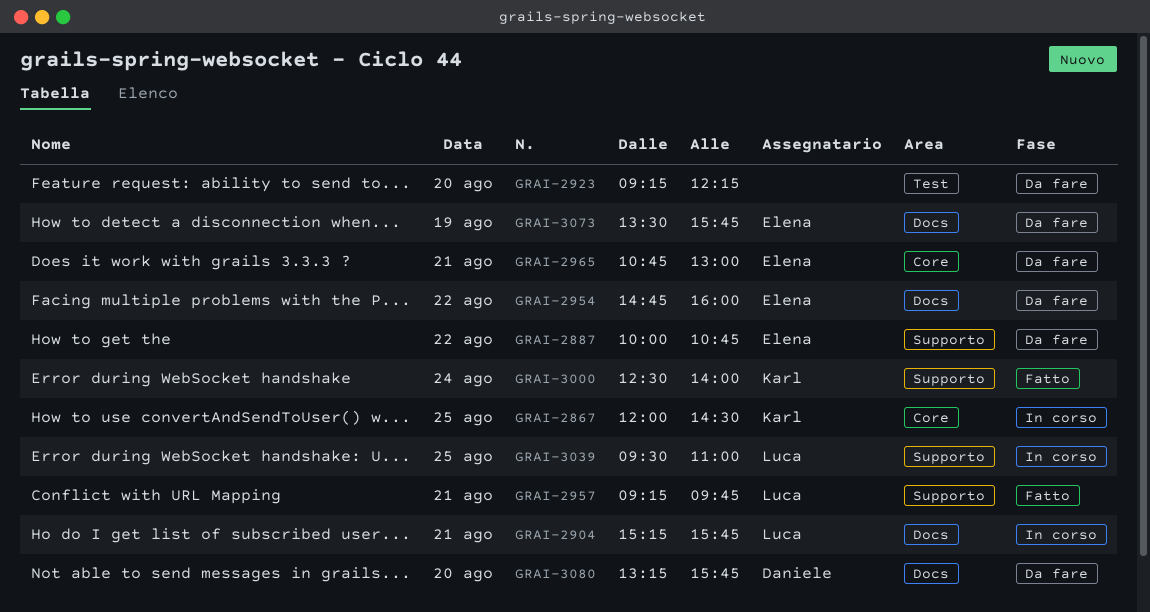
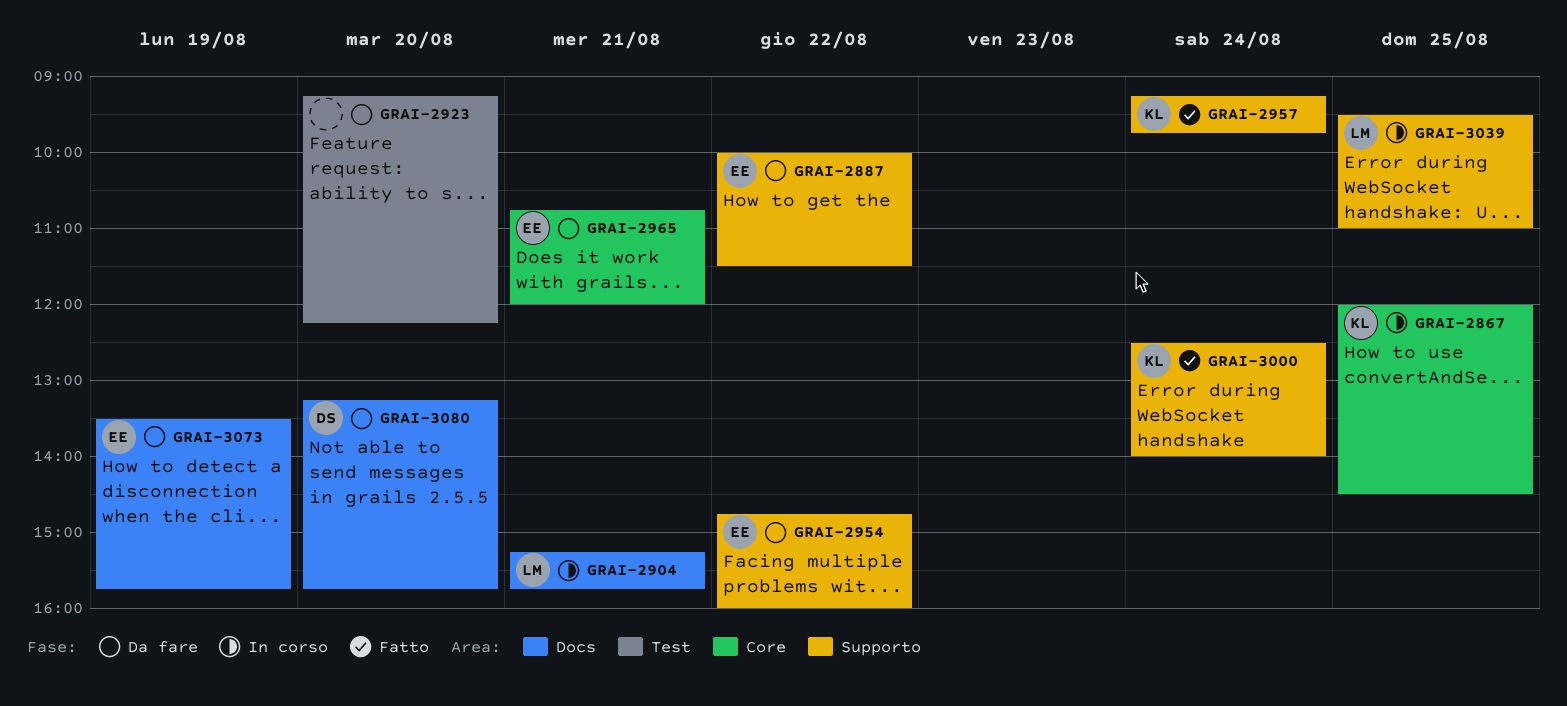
GRAI-2887, ends: 10:45 -> 11:30
GRAI-2954, label: Docs -> Supporto
GRAI-2957, owner: Luca -> Karl
GRAI-2957, day: Aug 21 -> Aug 24
GRAI-2965, ends: 13:00 -> 12:00

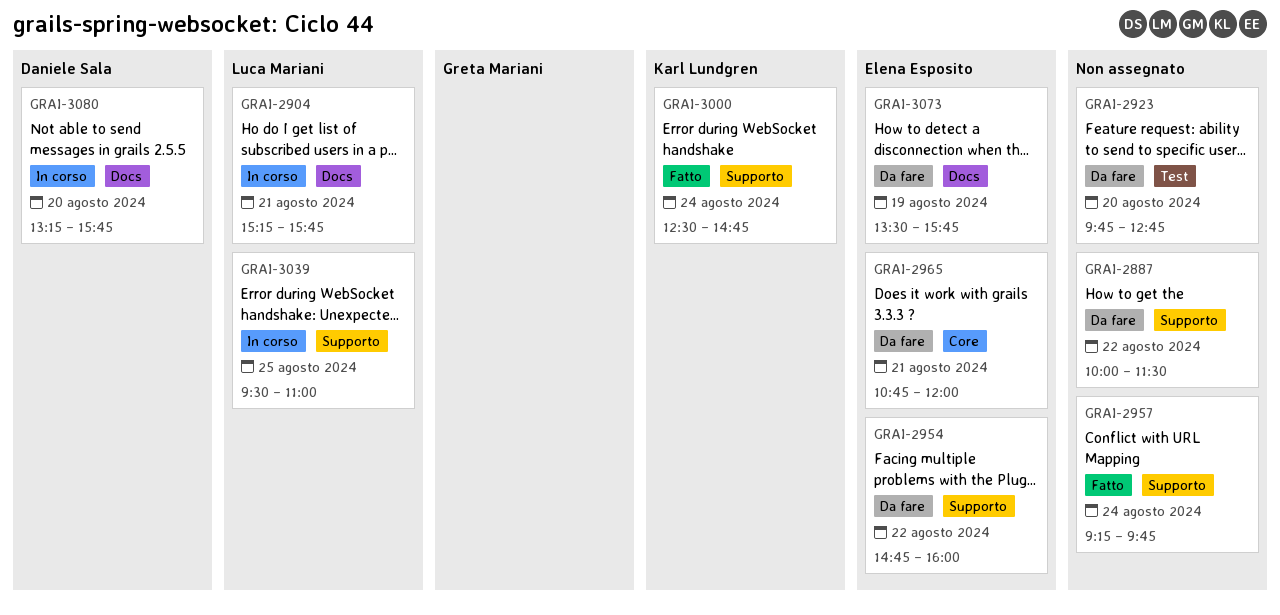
GRAI-2867: present -> none
GRAI-2887, owner: Elena Esposito -> none
GRAI-2923, begins: 09:15 -> 09:45
GRAI-2923, ends: 12:15 -> 12:45
GRAI-2957, owner: Karl Lundgren -> none
GRAI-3000, ends: 14:00 -> 14:45
GRAI-3080, status: Da fare -> In corso

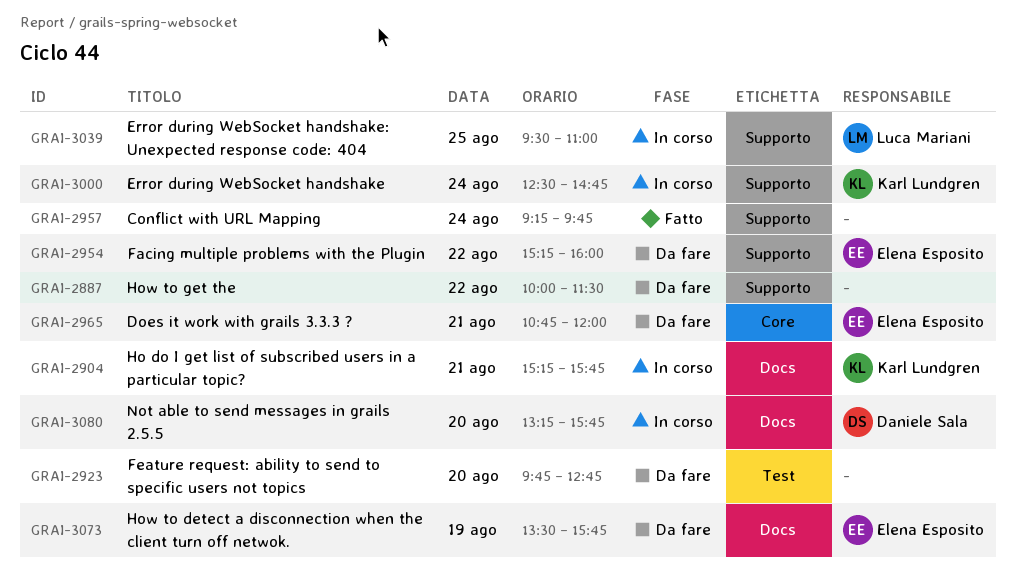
GRAI-2904, owner: Luca Mariani -> Karl Lundgren
GRAI-2954, begins: 14:45 -> 15:15
GRAI-3000, status: Fatto -> In corso

